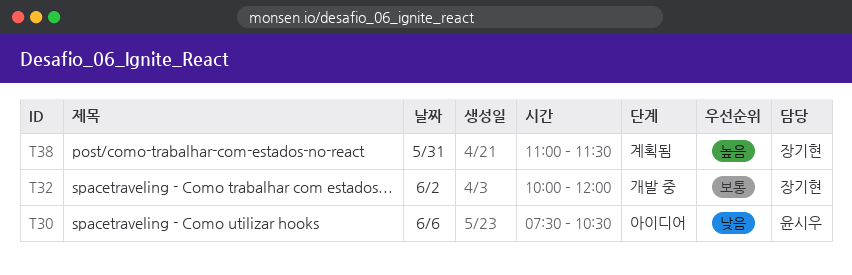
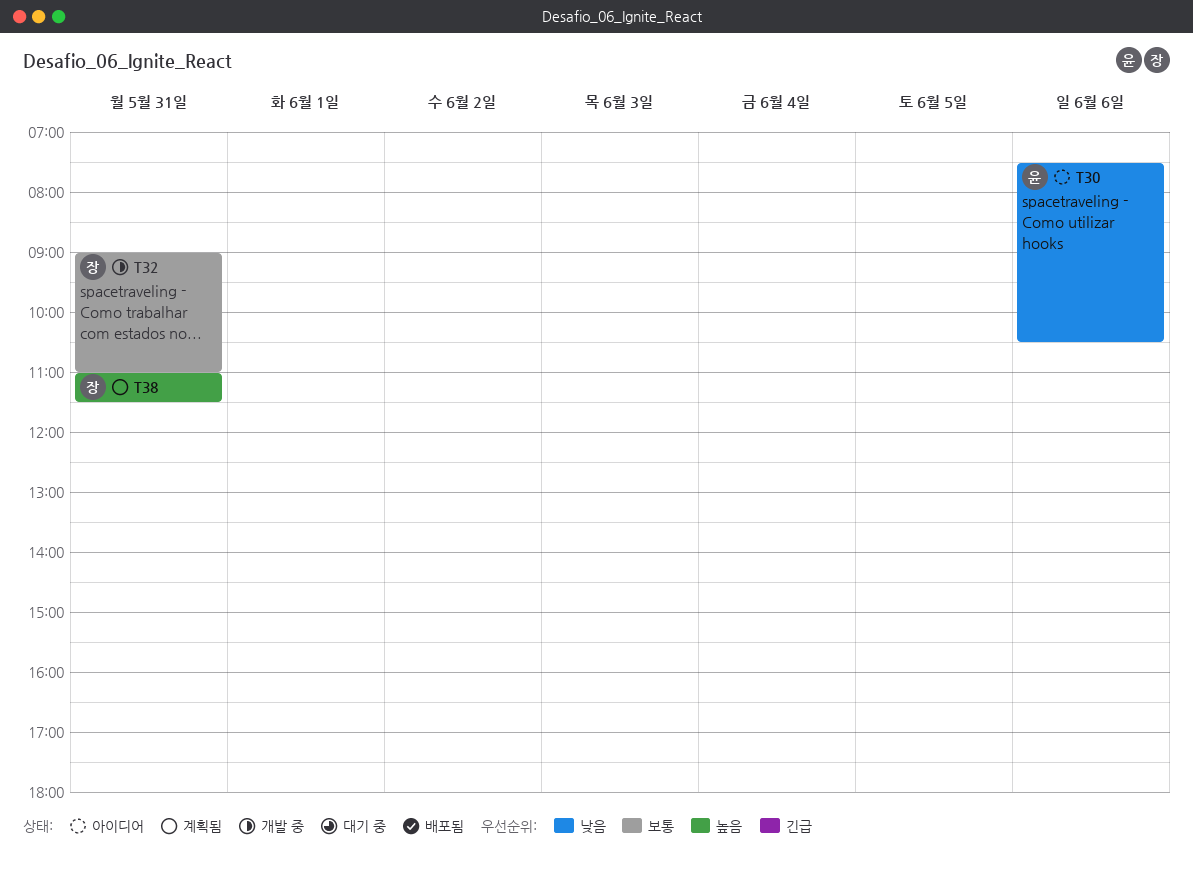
T32, day: Jun 2 -> May 31
T32, begins: 10:00 -> 09:00
T32, ends: 12:00 -> 11:00

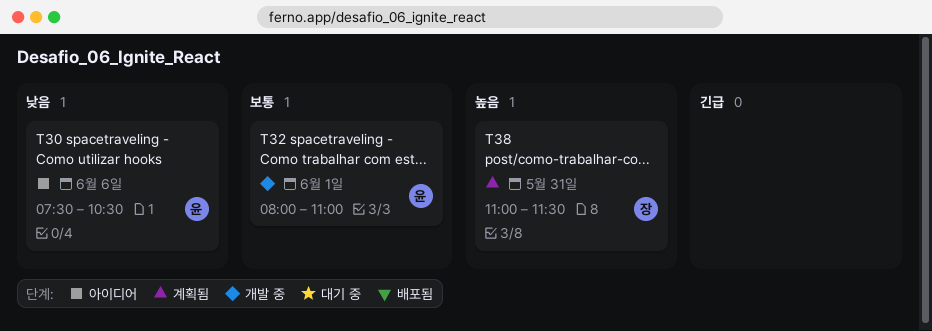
T32, owner: 장 -> 윤
T32, day: May 31 -> Jun 1
T32, begins: 09:00 -> 08:00

